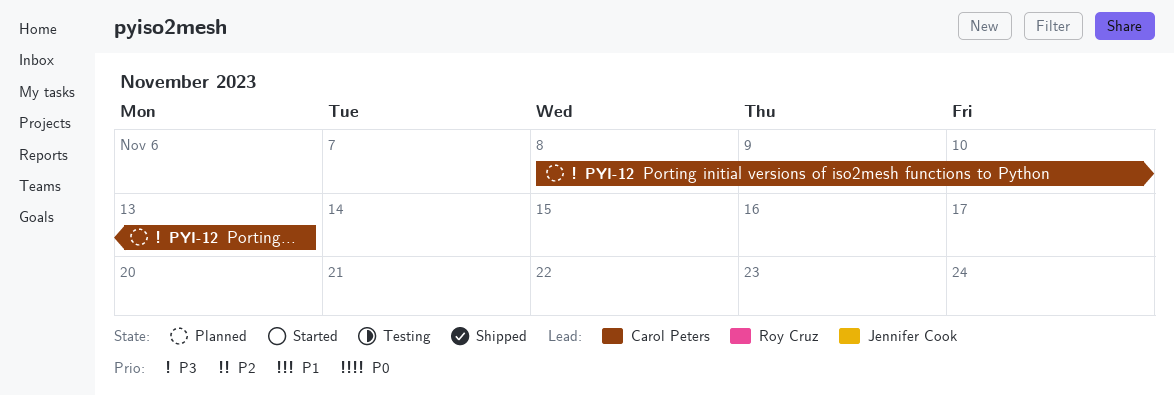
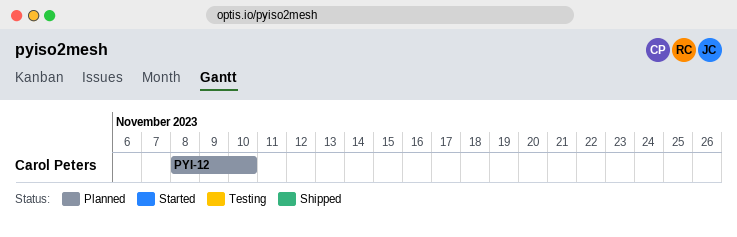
PYI-12, due: Nov 13 -> Nov 10

